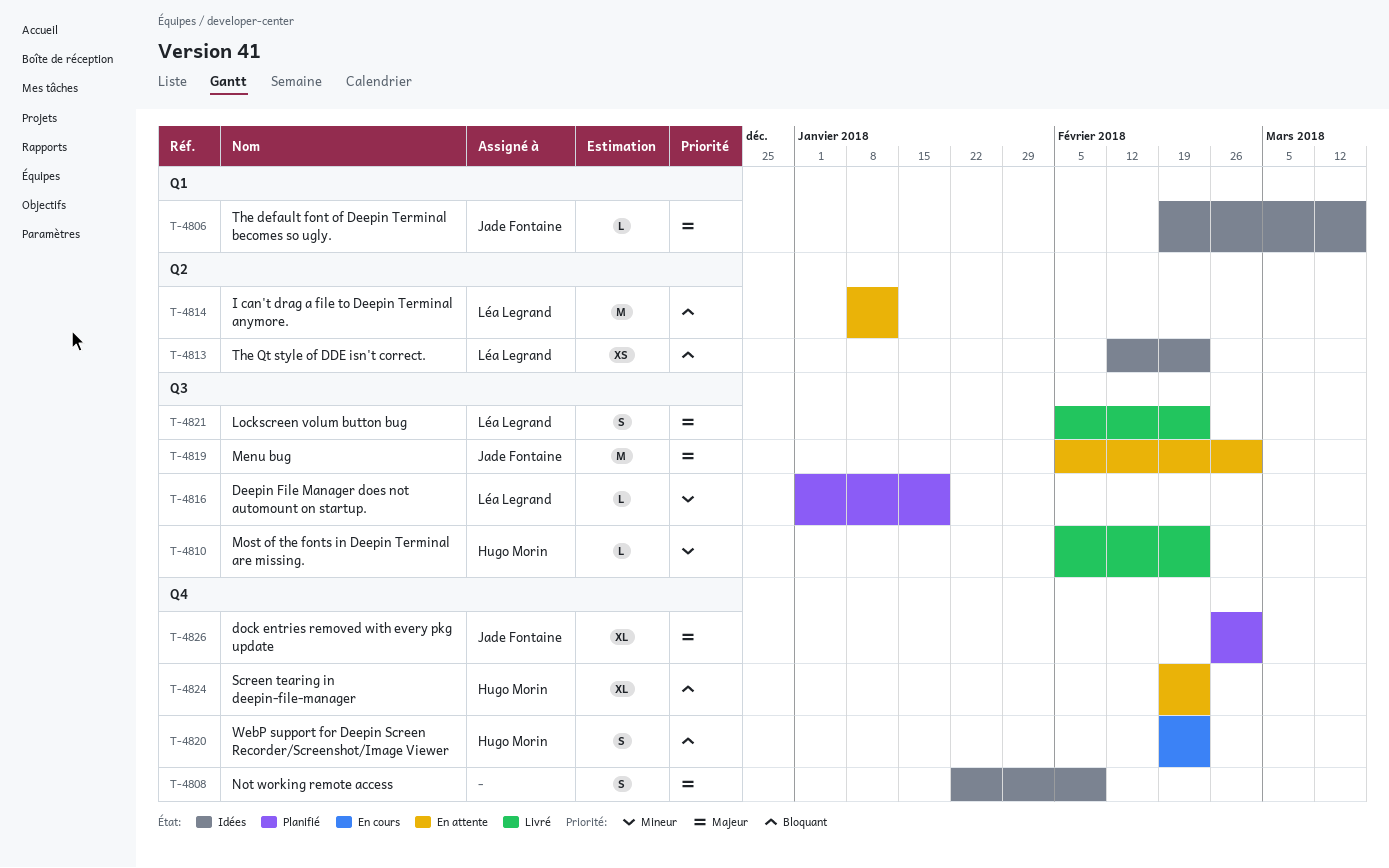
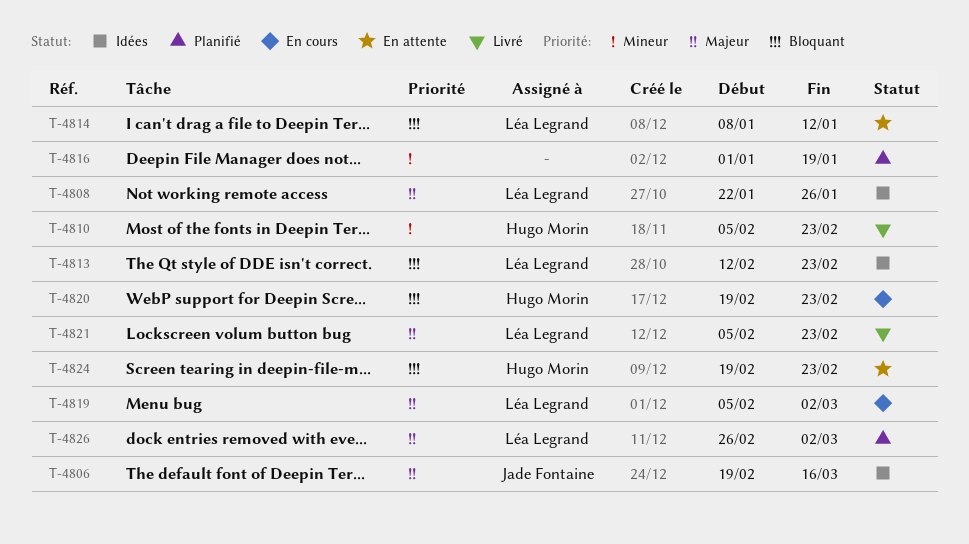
T-4808, owner: none -> Léa Legrand
T-4808, due: Feb 9 -> Jan 26
T-4816, owner: Léa Legrand -> none
T-4819, status: En attente -> En cours
T-4819, owner: Jade Fontaine -> Léa Legrand
T-4826, owner: Jade Fontaine -> Léa Legrand

